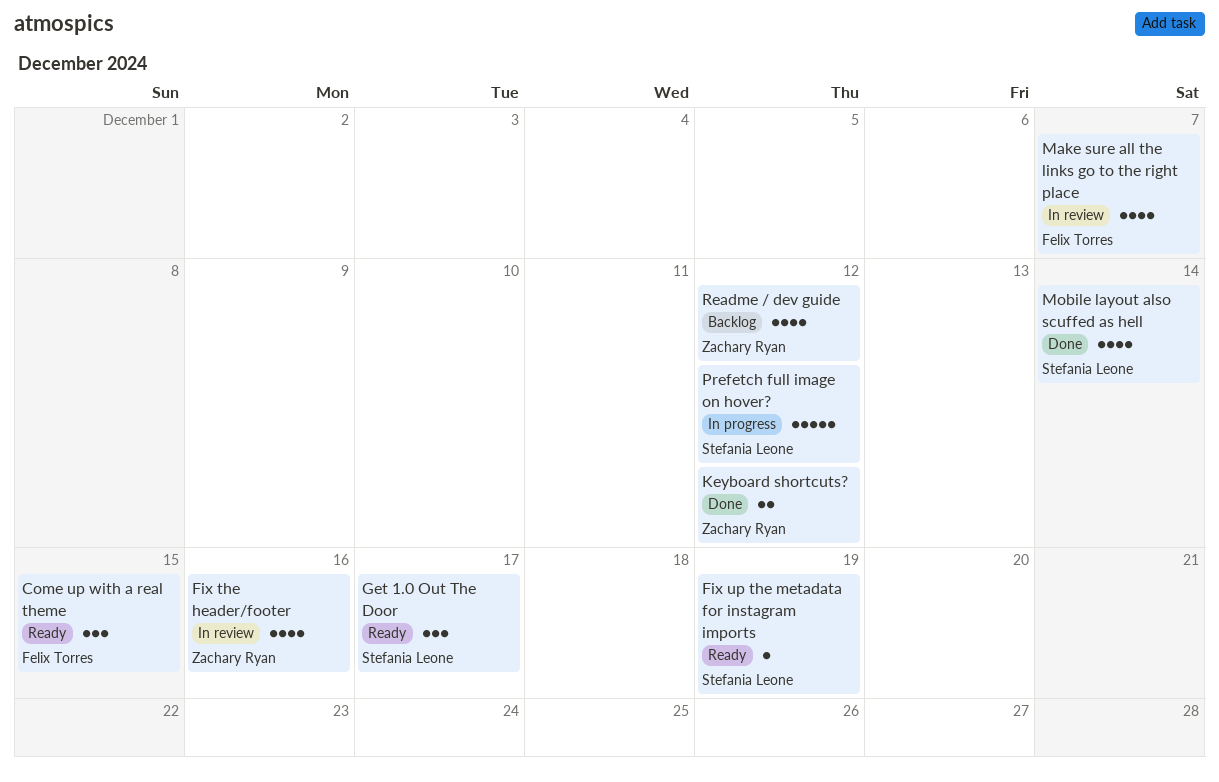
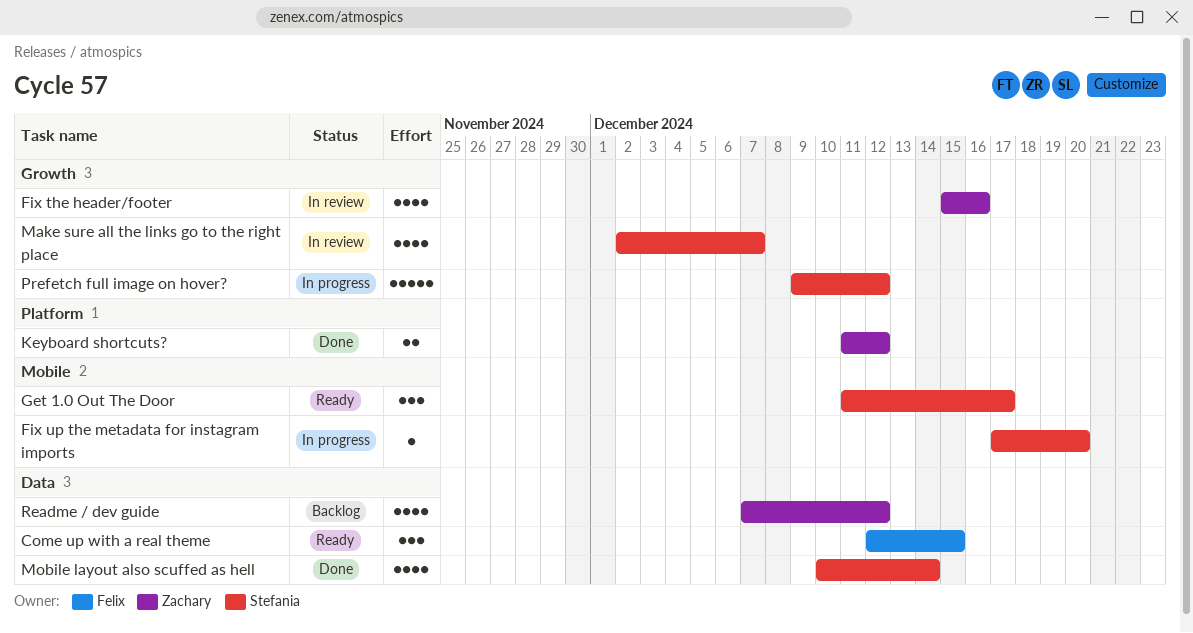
Fix up the metadata for instagram imports, status: Ready -> In progress
Fix up the metadata for instagram imports, due: Dec 19 -> Dec 20
Make sure all the links go to the right place, owner: Felix Torres -> Stefania Leone

